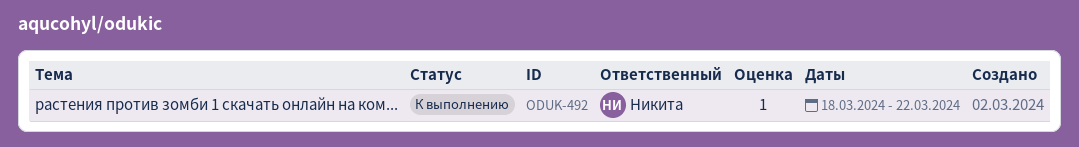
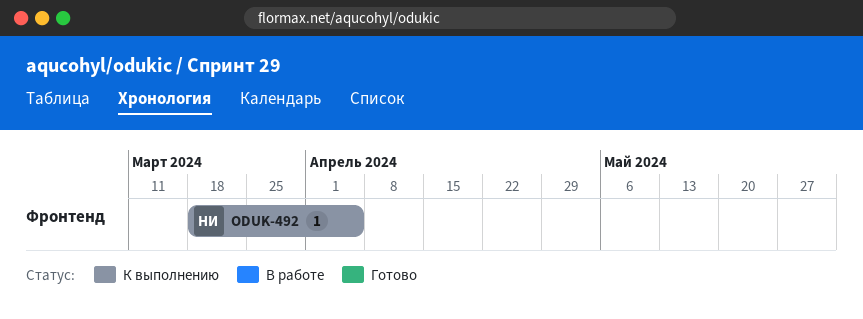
ODUK-492, due: Mar 22 -> Apr 5

